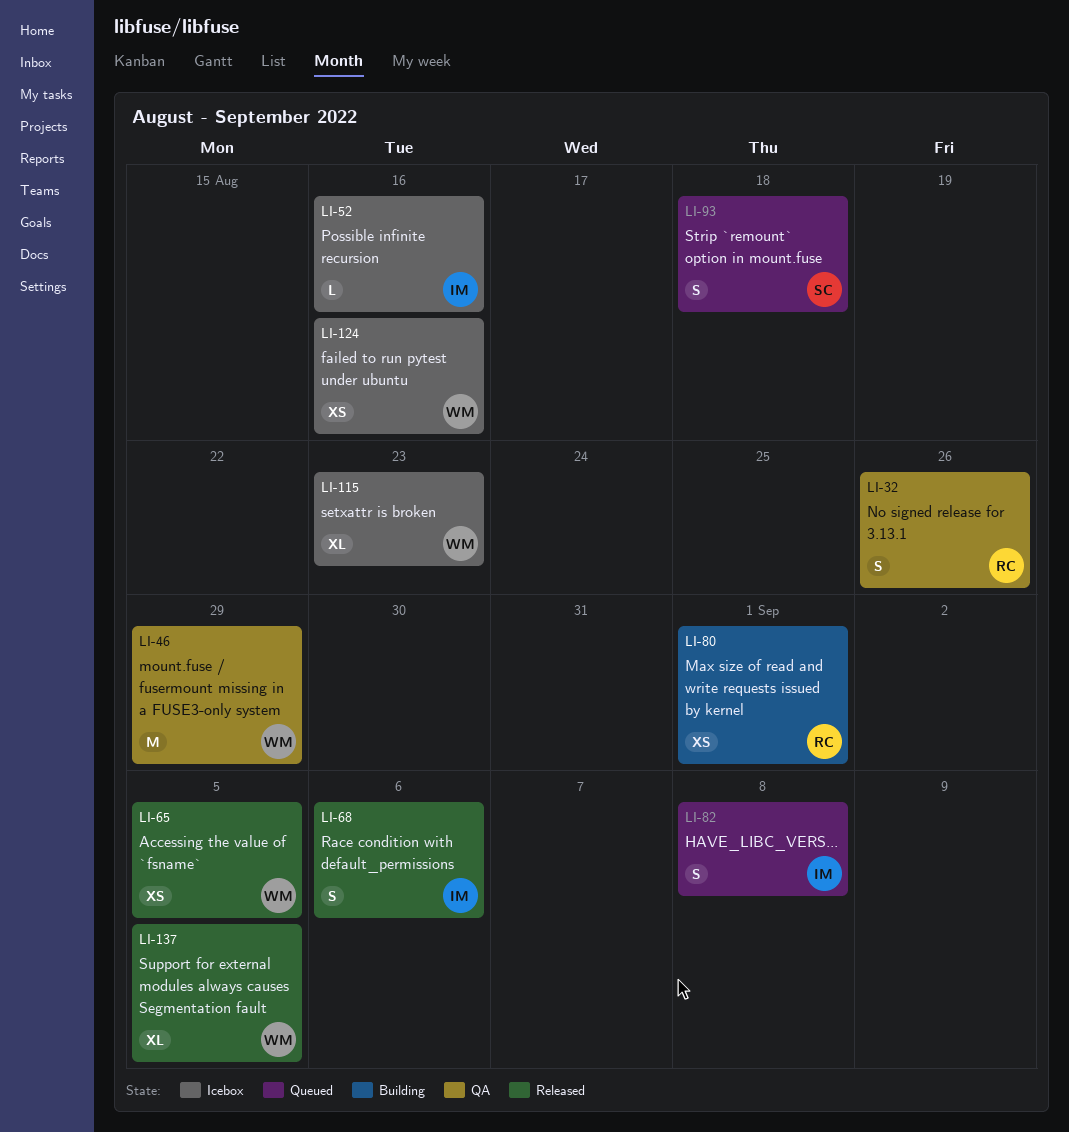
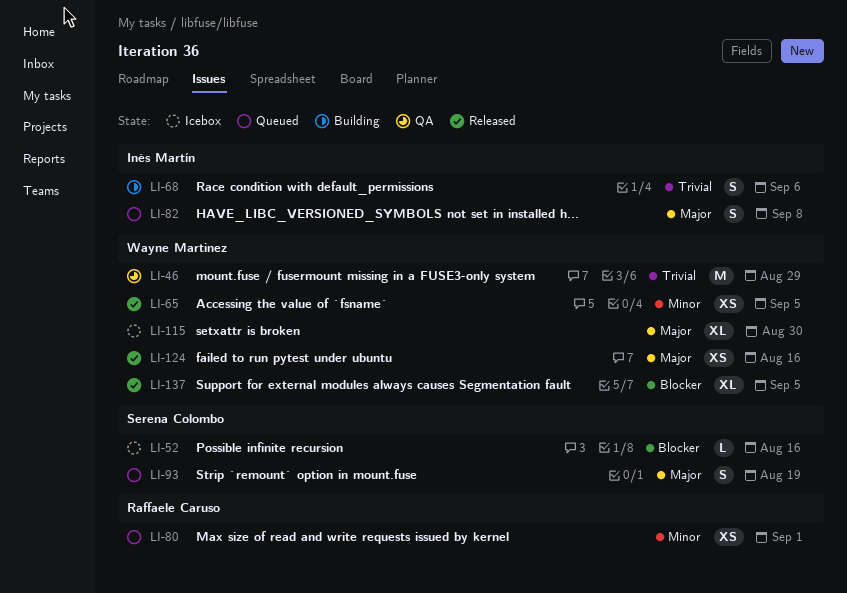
LI-32: present -> none
LI-52, owner: Inés Martín -> Serena Colombo
LI-68, status: Released -> Building
LI-80, status: Building -> Queued
LI-93, due: Aug 18 -> Aug 19
LI-115, due: Aug 23 -> Aug 30
LI-124, status: Icebox -> Released

